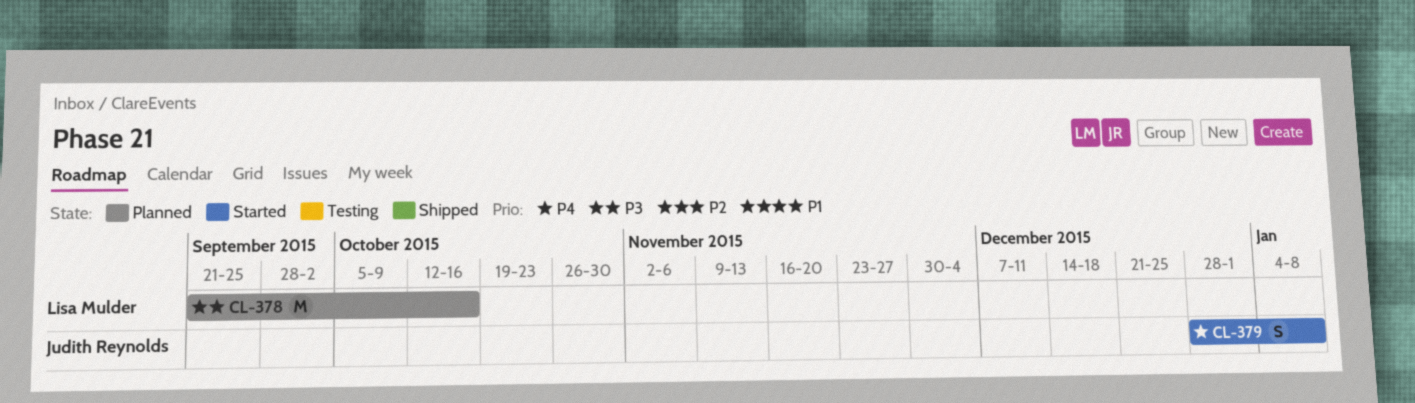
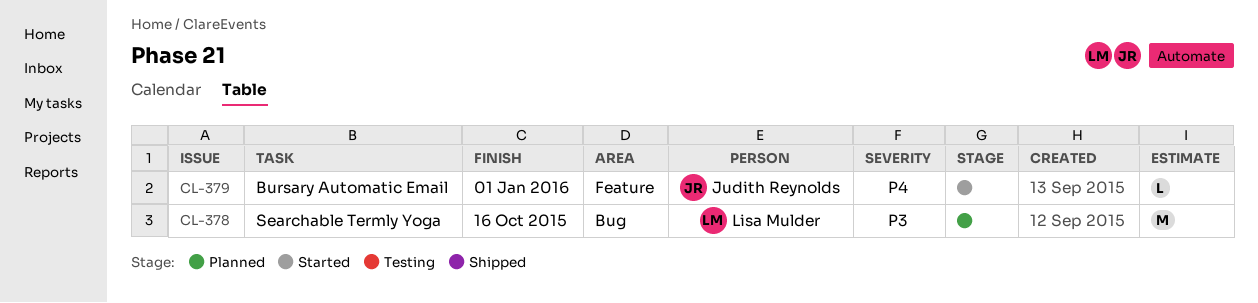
CL-379, estimate: S -> L
CL-379, due: Jan 8 -> Jan 1

